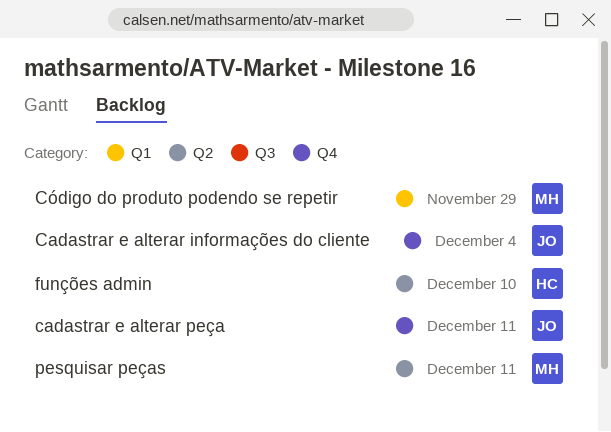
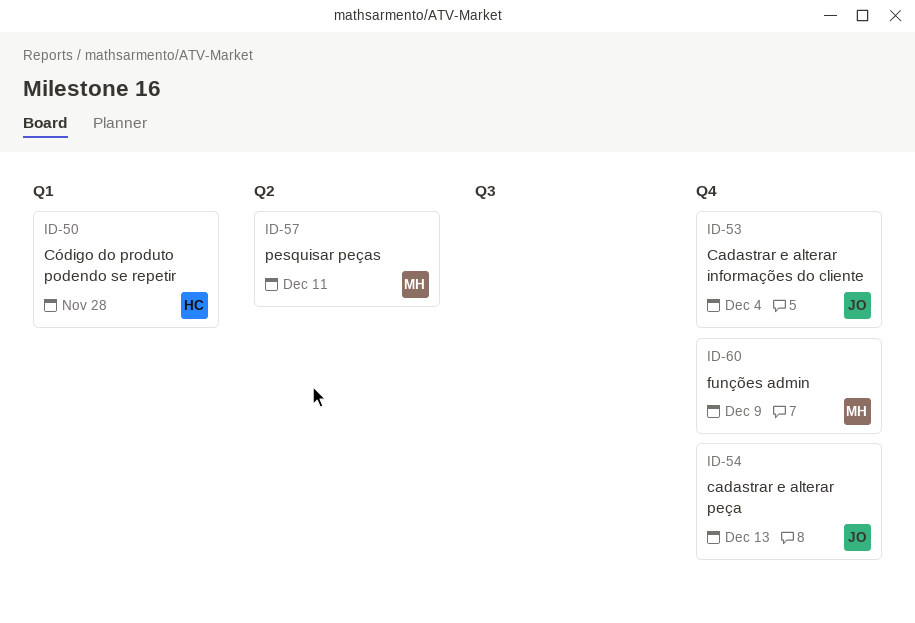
cadastrar e alterar peça, due: Dec 11 -> Dec 13
Código do produto podendo se repetir, owner: MH -> HC
Código do produto podendo se repetir, due: Nov 29 -> Nov 28
funções admin, owner: HC -> MH
funções admin, label: Q2 -> Q4
funções admin, due: Dec 10 -> Dec 9

